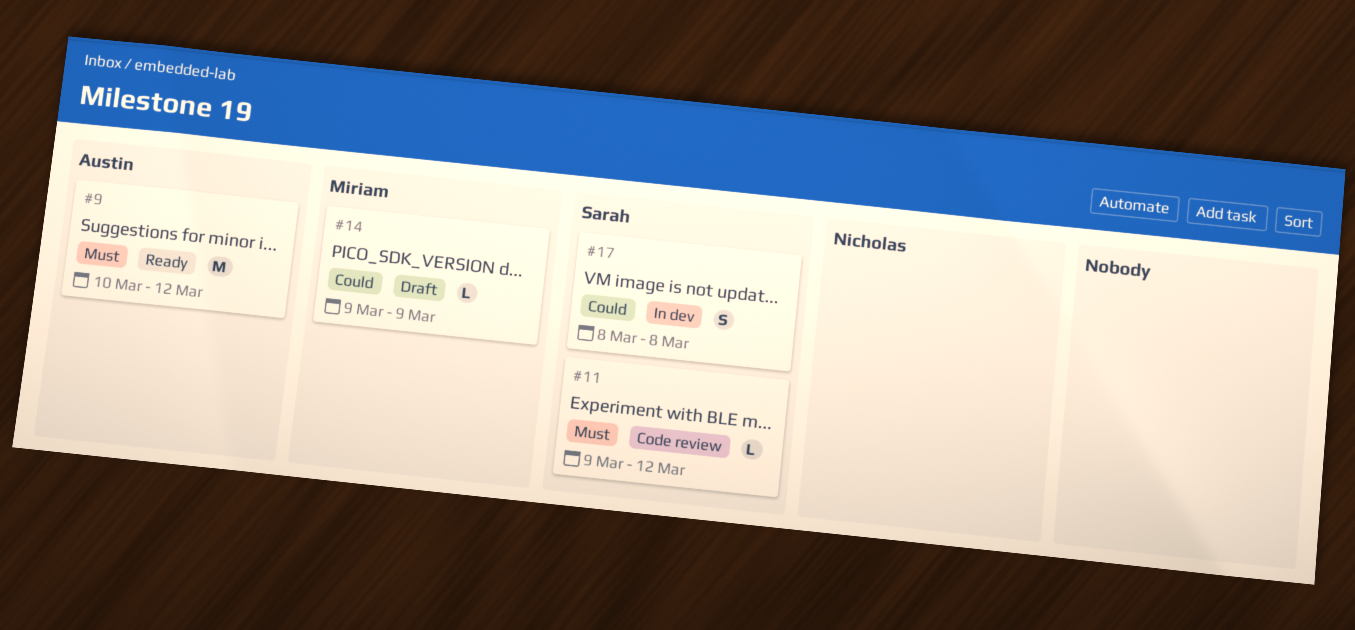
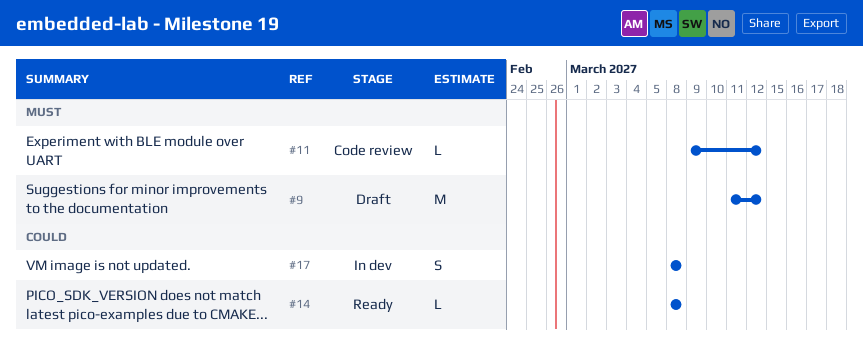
#9, status: Ready -> Draft
#9, start: Mar 10 -> Mar 11
#14, status: Draft -> Ready
#14, start: Mar 9 -> Mar 8
#14, due: Mar 9 -> Mar 8

